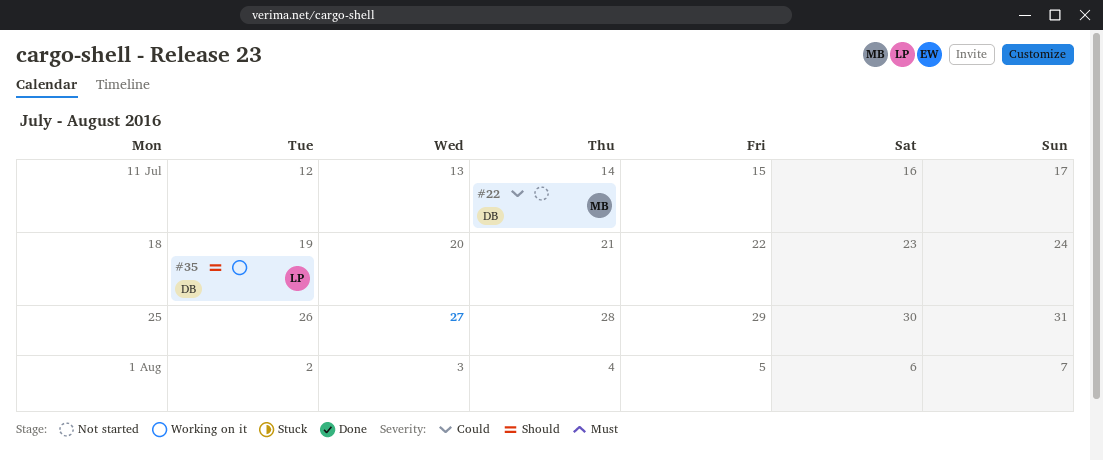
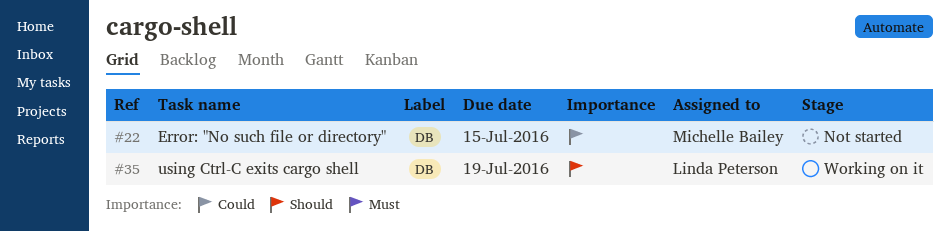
#22, due: Jul 14 -> Jul 15

